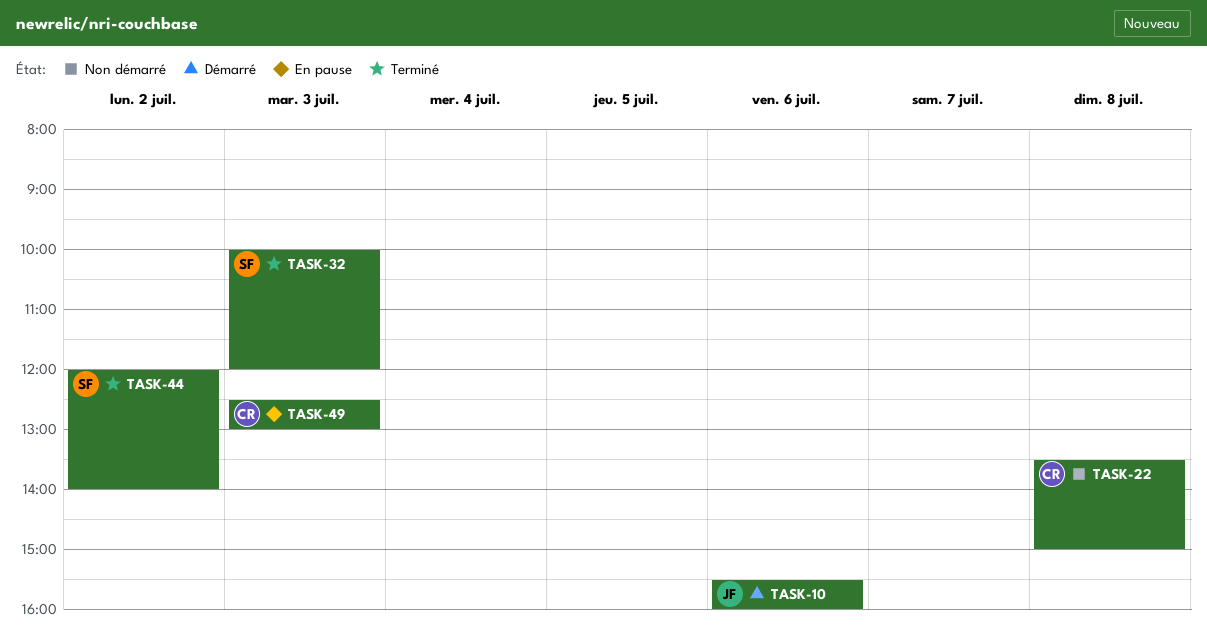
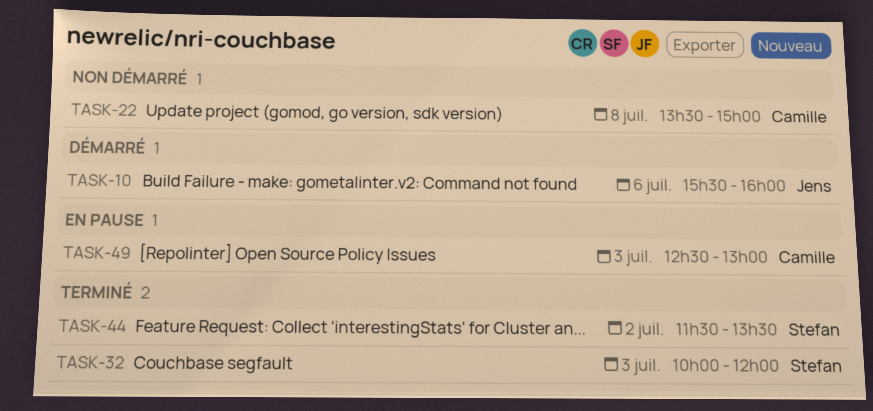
TASK-44, begins: 12:00 -> 11:30
TASK-44, ends: 14:00 -> 13:30

